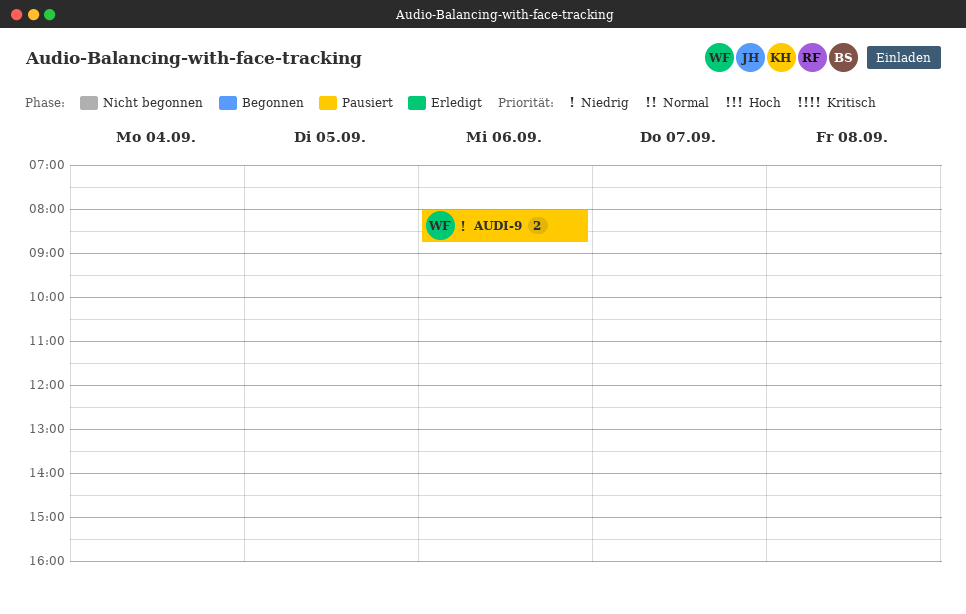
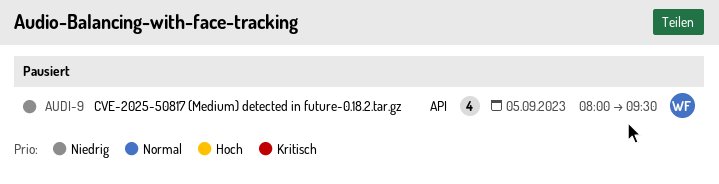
AUDI-9, estimate: 2 -> 4
AUDI-9, day: Sep 6 -> Sep 5
AUDI-9, ends: 08:45 -> 09:30

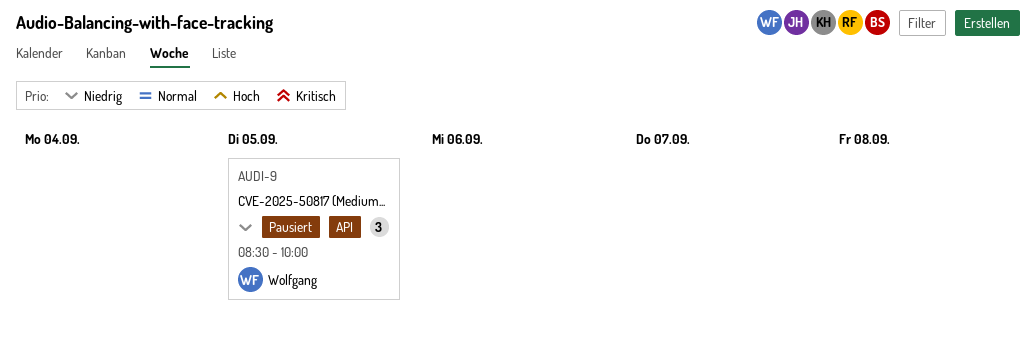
AUDI-9, estimate: 4 -> 3
AUDI-9, begins: 08:00 -> 08:30
AUDI-9, ends: 09:30 -> 10:00

